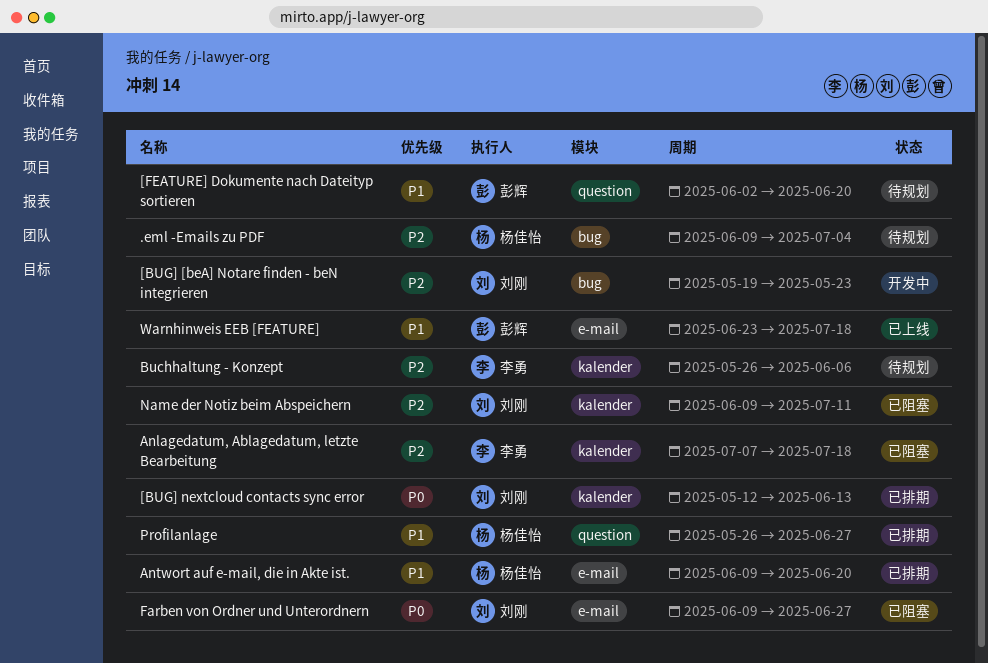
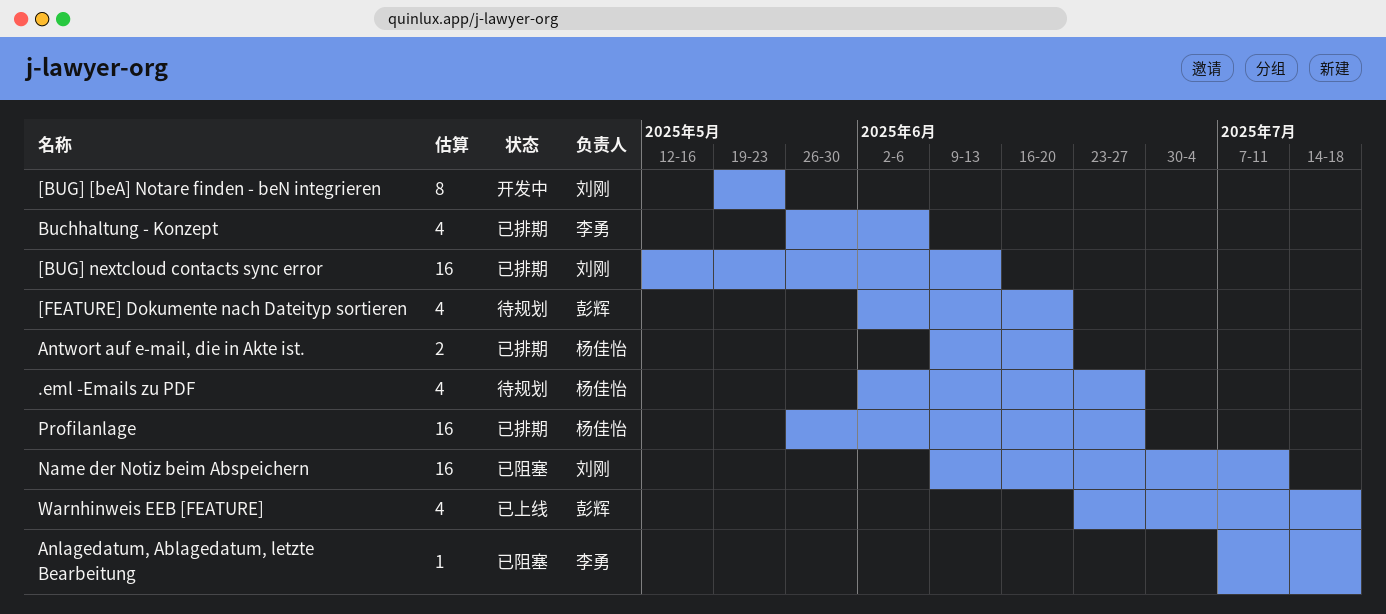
.eml -Emails zu PDF, start: Jun 9 -> Jun 2
.eml -Emails zu PDF, due: Jul 4 -> Jun 27
Buchhaltung - Konzept, status: 待规划 -> 已排期
Farben von Ordner und Unterordnern: present -> none

